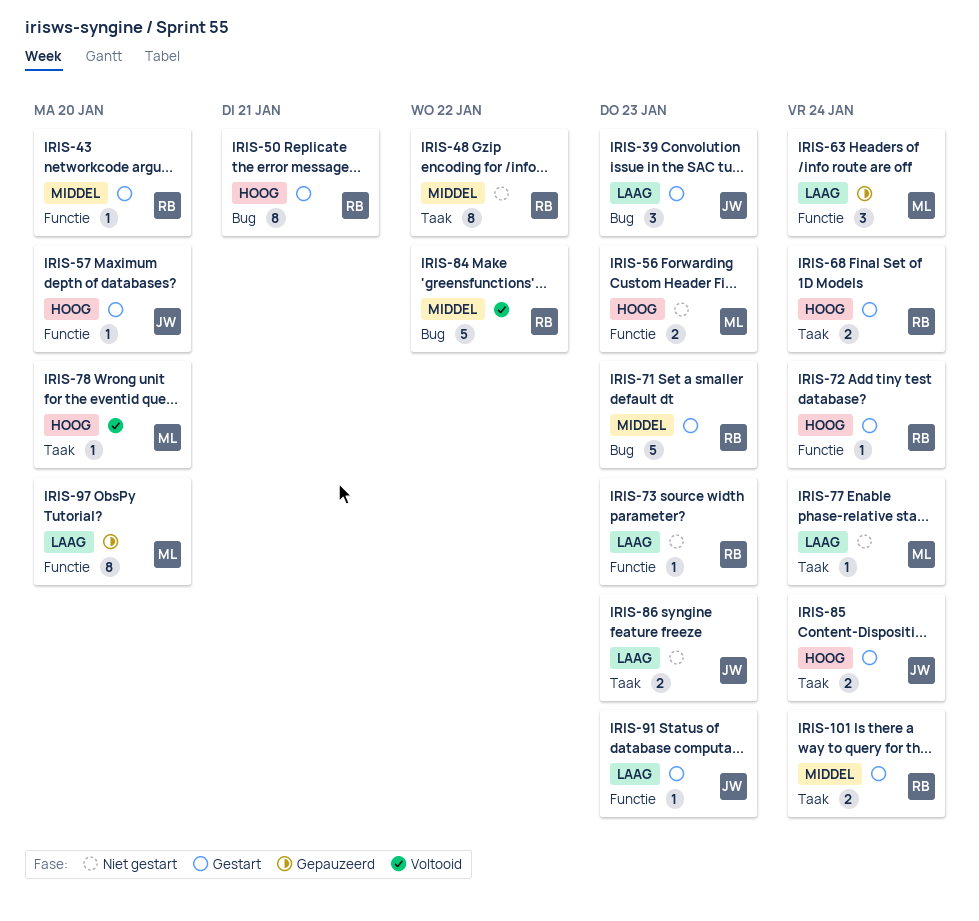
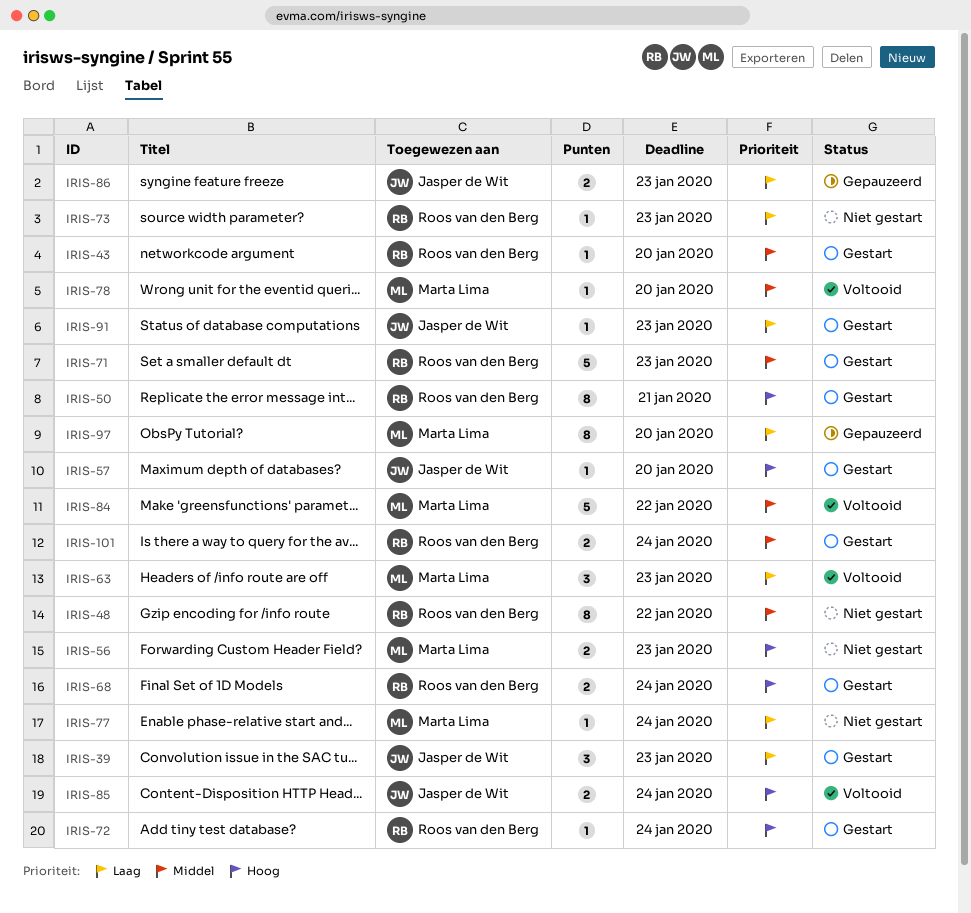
IRIS-63, status: Gepauzeerd -> Voltooid
IRIS-63, due: Jan 24 -> Jan 23
IRIS-78, priority: Hoog -> Middel
IRIS-84, owner: Roos van den Berg -> Marta Lima
IRIS-85, status: Gestart -> Voltooid
IRIS-86, status: Niet gestart -> Gepauzeerd

